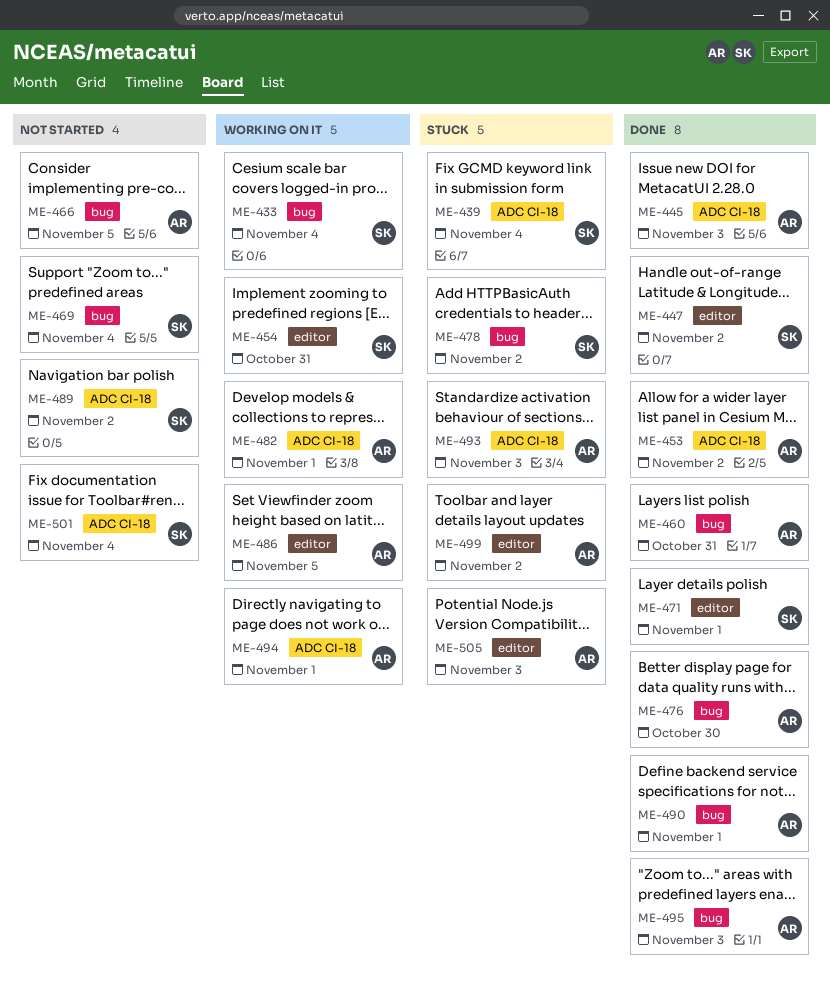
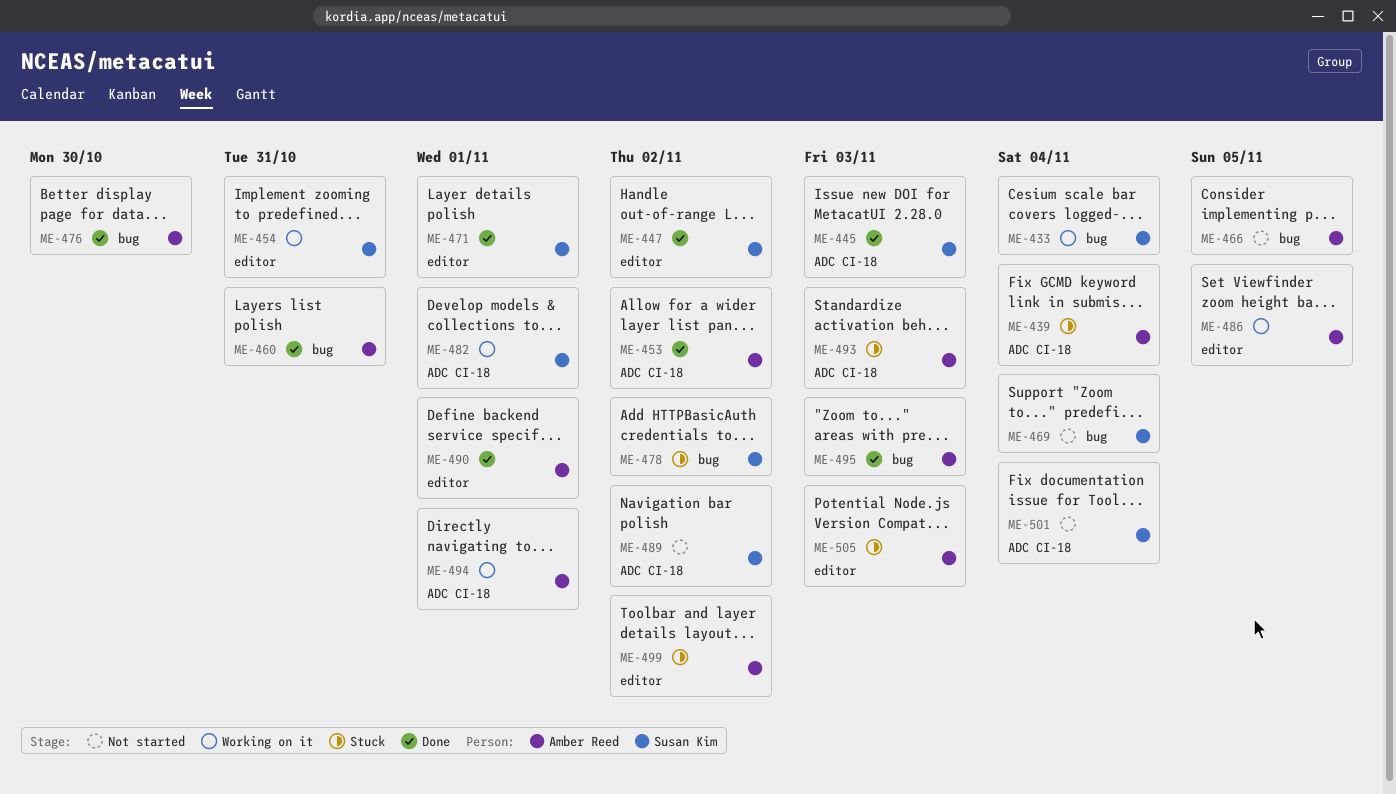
ME-439, owner: Susan Kim -> Amber Reed
ME-445, owner: Amber Reed -> Susan Kim
ME-482, owner: Amber Reed -> Susan Kim
ME-490, label: bug -> editor

